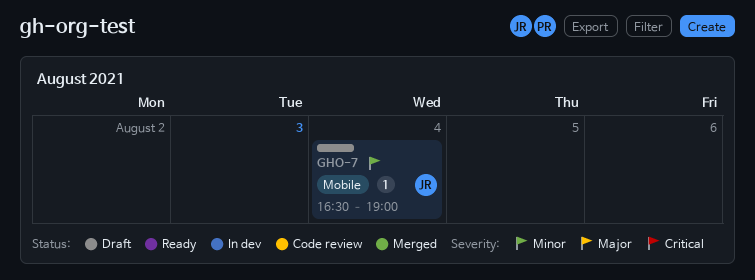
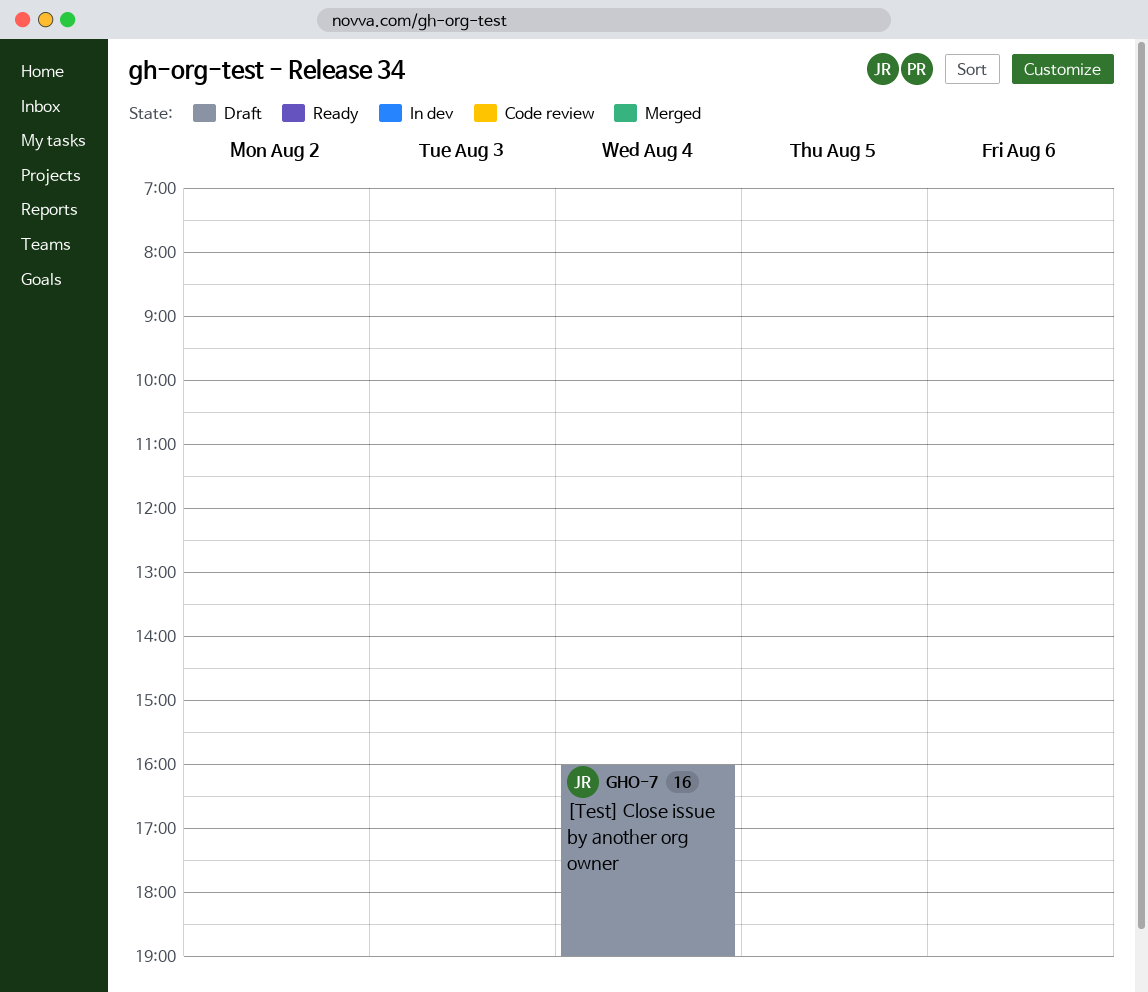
GHO-7, estimate: 1 -> 16
GHO-7, begins: 16:30 -> 16:00

